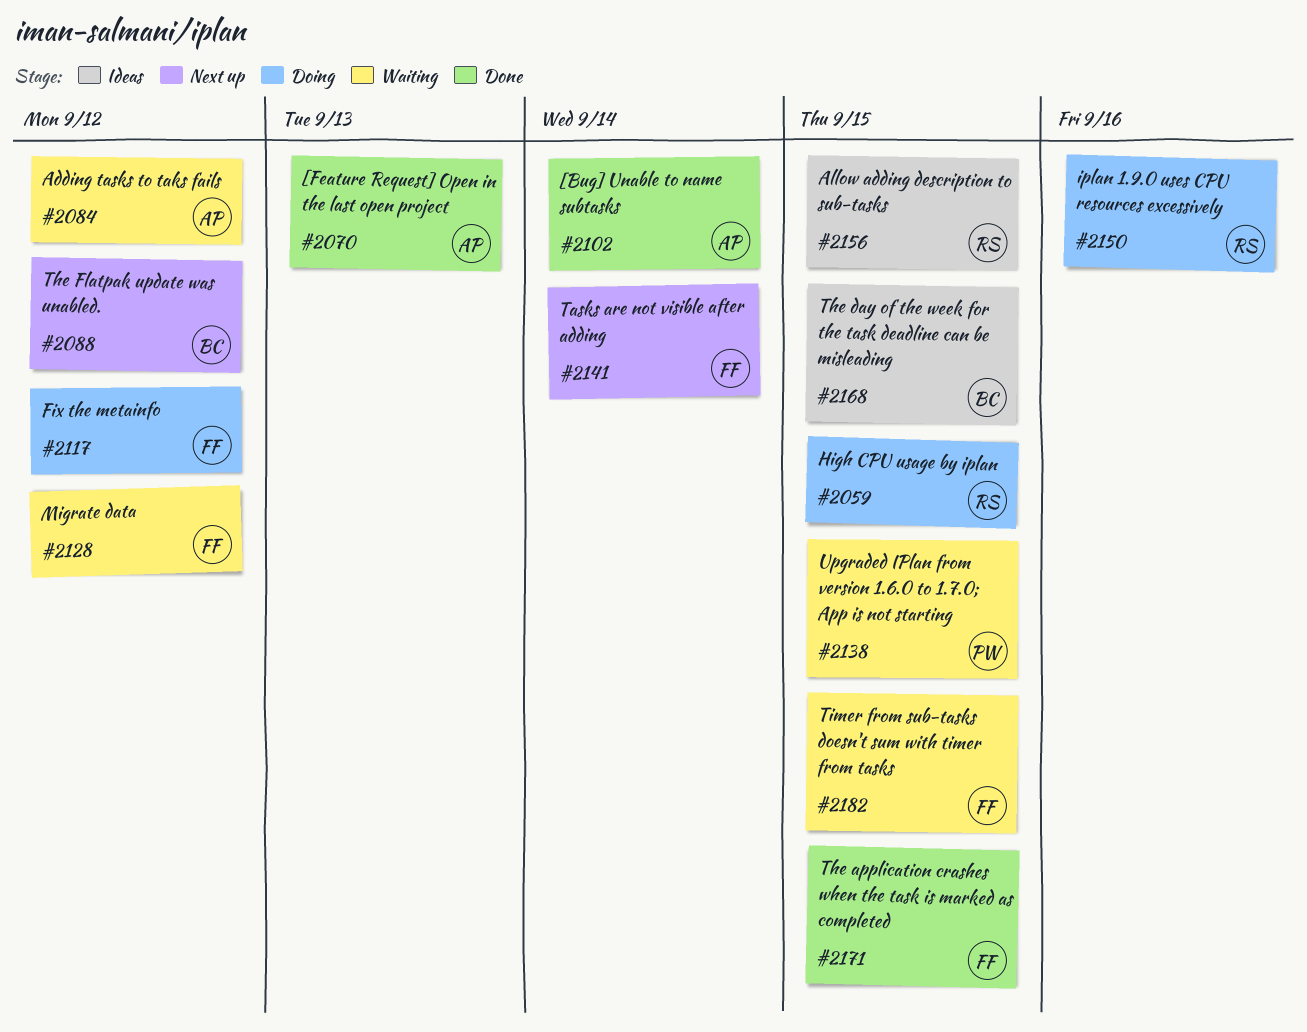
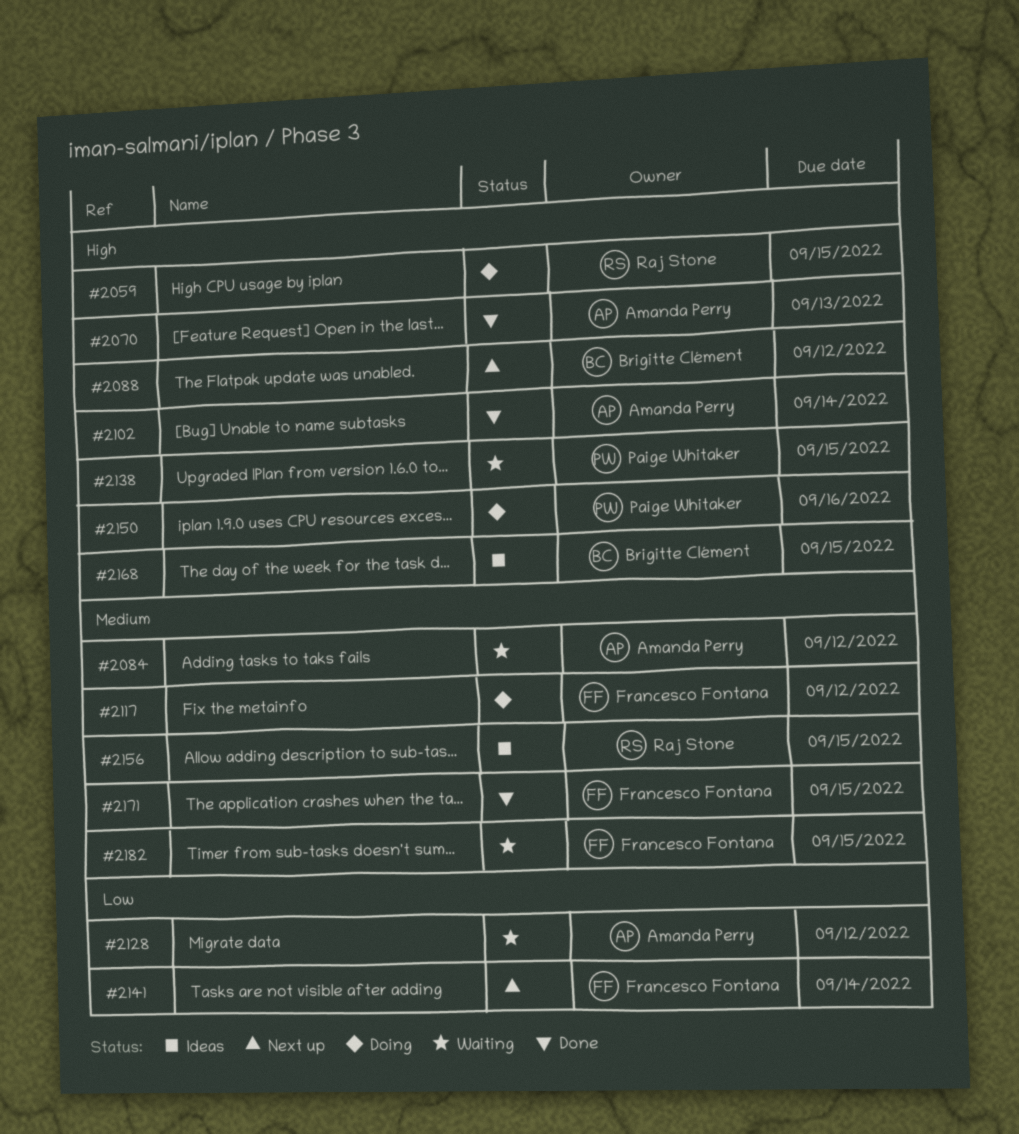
#2128, owner: Francesco Fontana -> Amanda Perry
#2150, owner: Raj Stone -> Paige Whitaker

